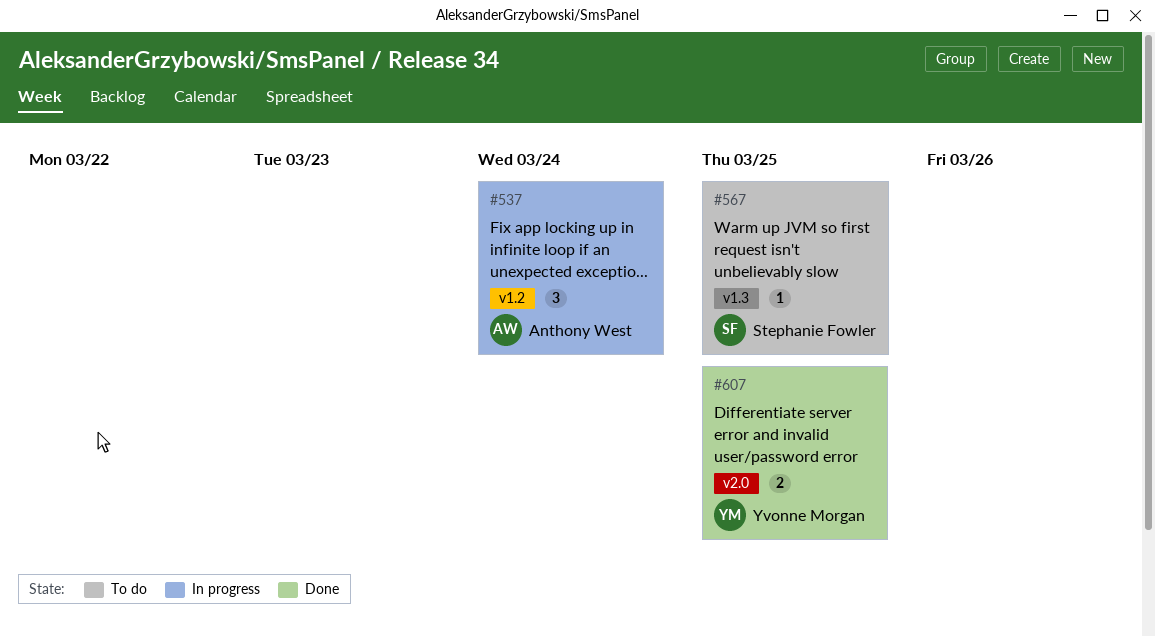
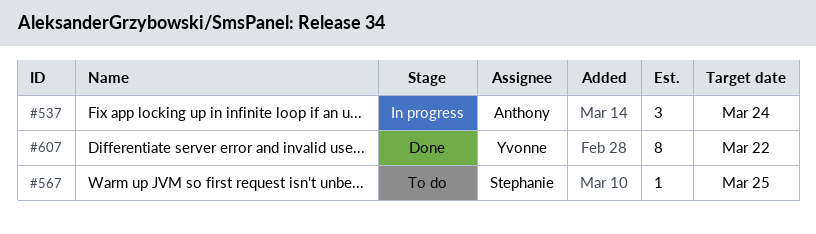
#607, estimate: 2 -> 8
#607, due: Mar 25 -> Mar 22

